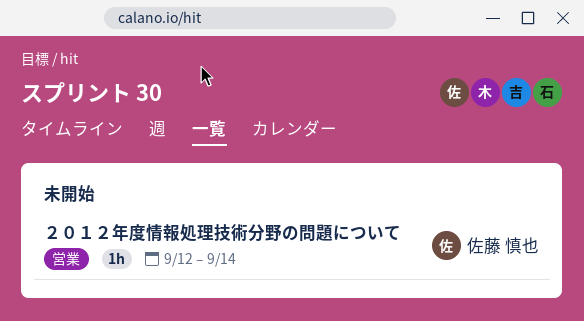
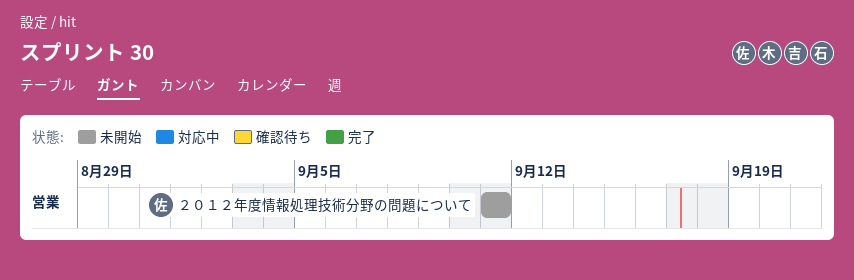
２０１２年度情報処理技術分野の問題について, start: Sep 12 -> Sep 11
２０１２年度情報処理技術分野の問題について, due: Sep 14 -> Sep 11

